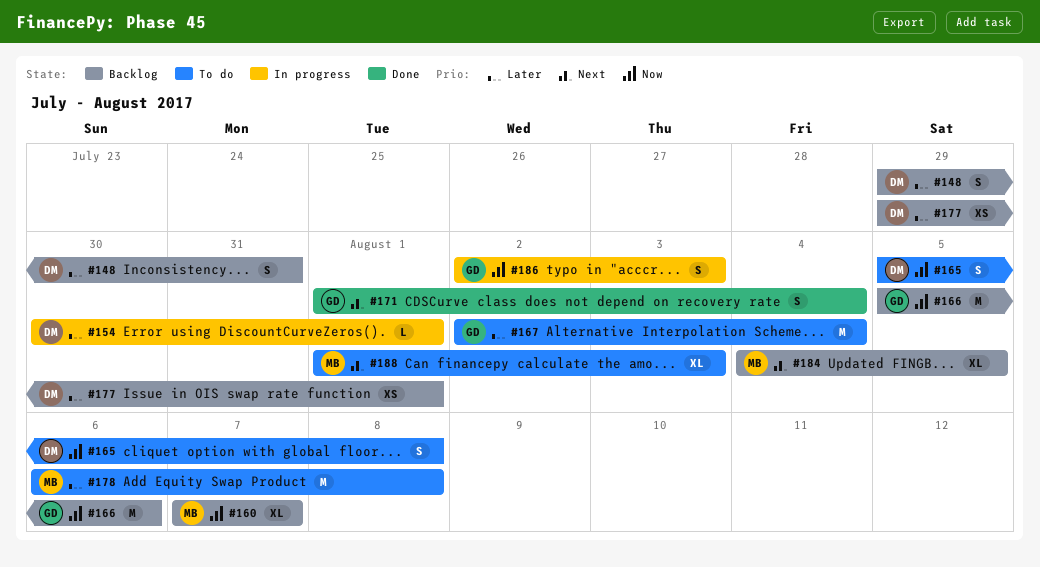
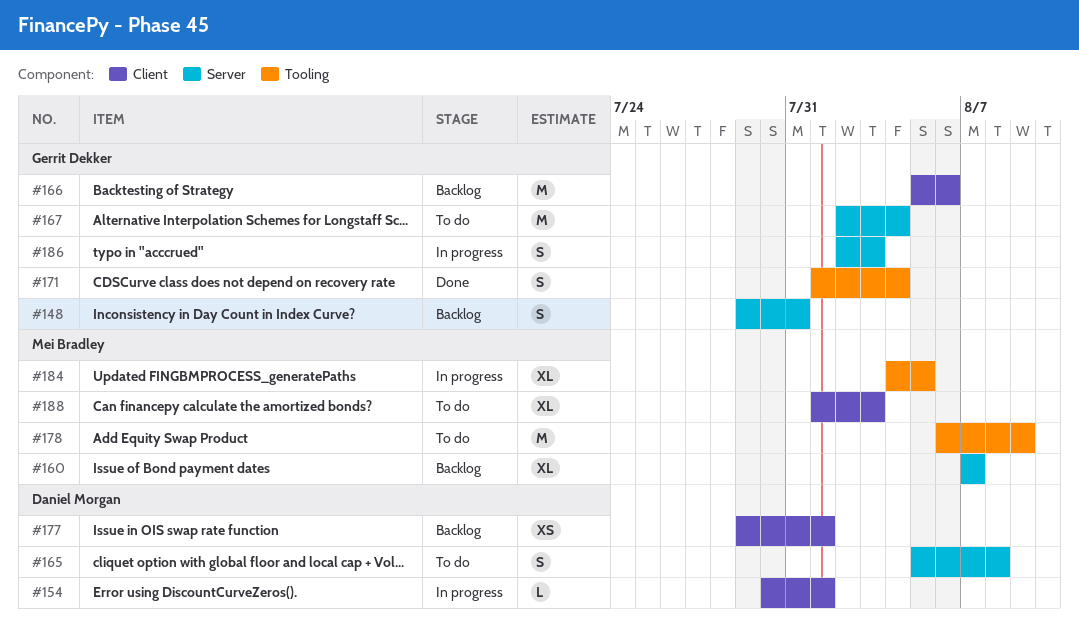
#148, owner: Daniel Morgan -> Gerrit Dekker
#178, due: Aug 8 -> Aug 9
#184, status: Backlog -> In progress

